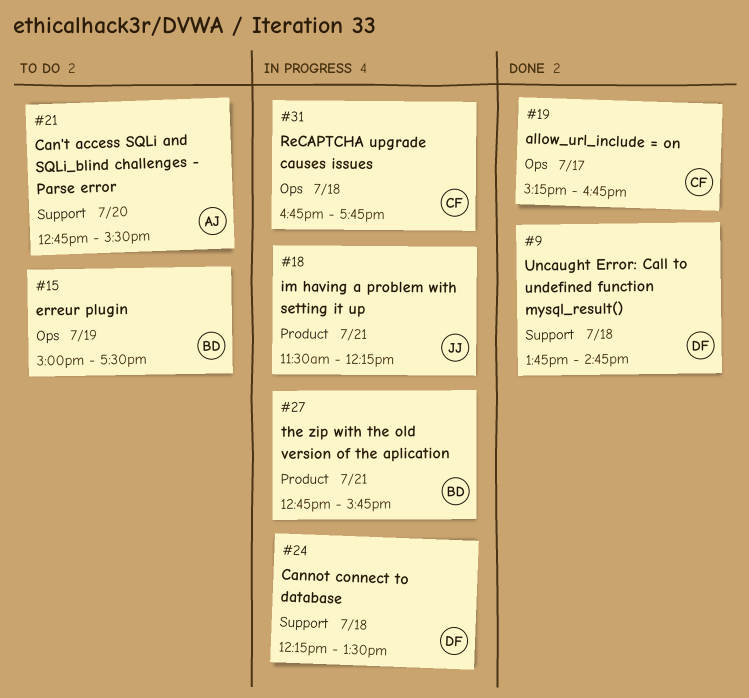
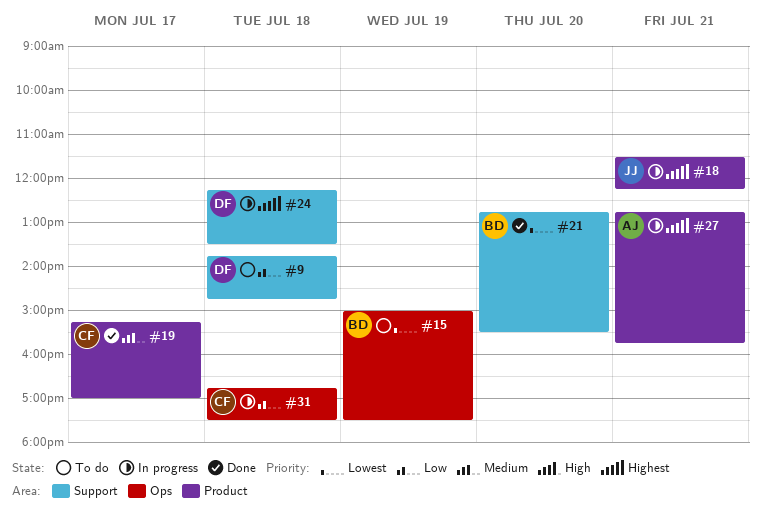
#9, status: Done -> To do
#19, label: Ops -> Product
#19, ends: 16:45 -> 17:00
#21, status: To do -> Done
#21, owner: AJ -> BD
#27, owner: BD -> AJ
#31, ends: 17:45 -> 17:30

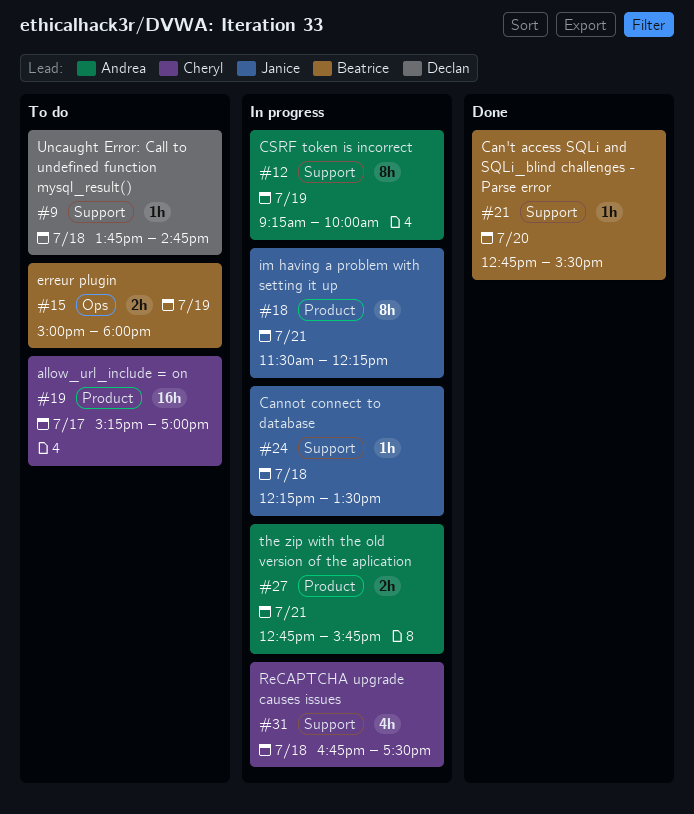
#12: none -> present
#15, ends: 17:30 -> 18:00
#19, status: Done -> To do
#24, owner: Declan -> Janice
#31, label: Ops -> Support

